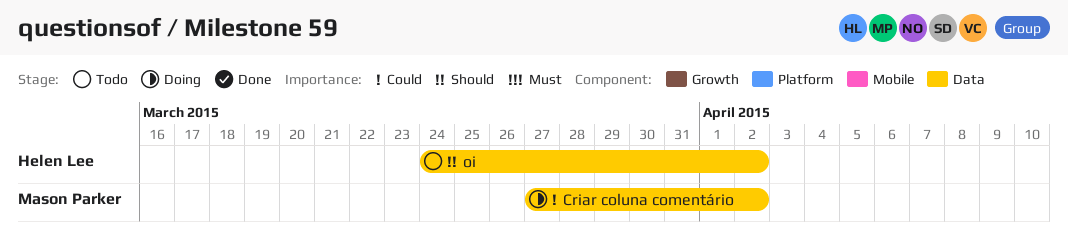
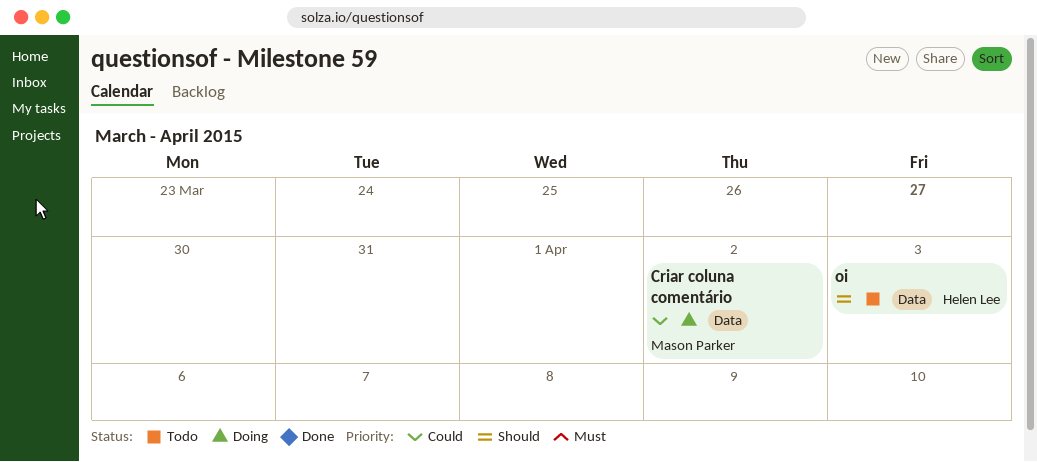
oi, due: Apr 2 -> Apr 3

